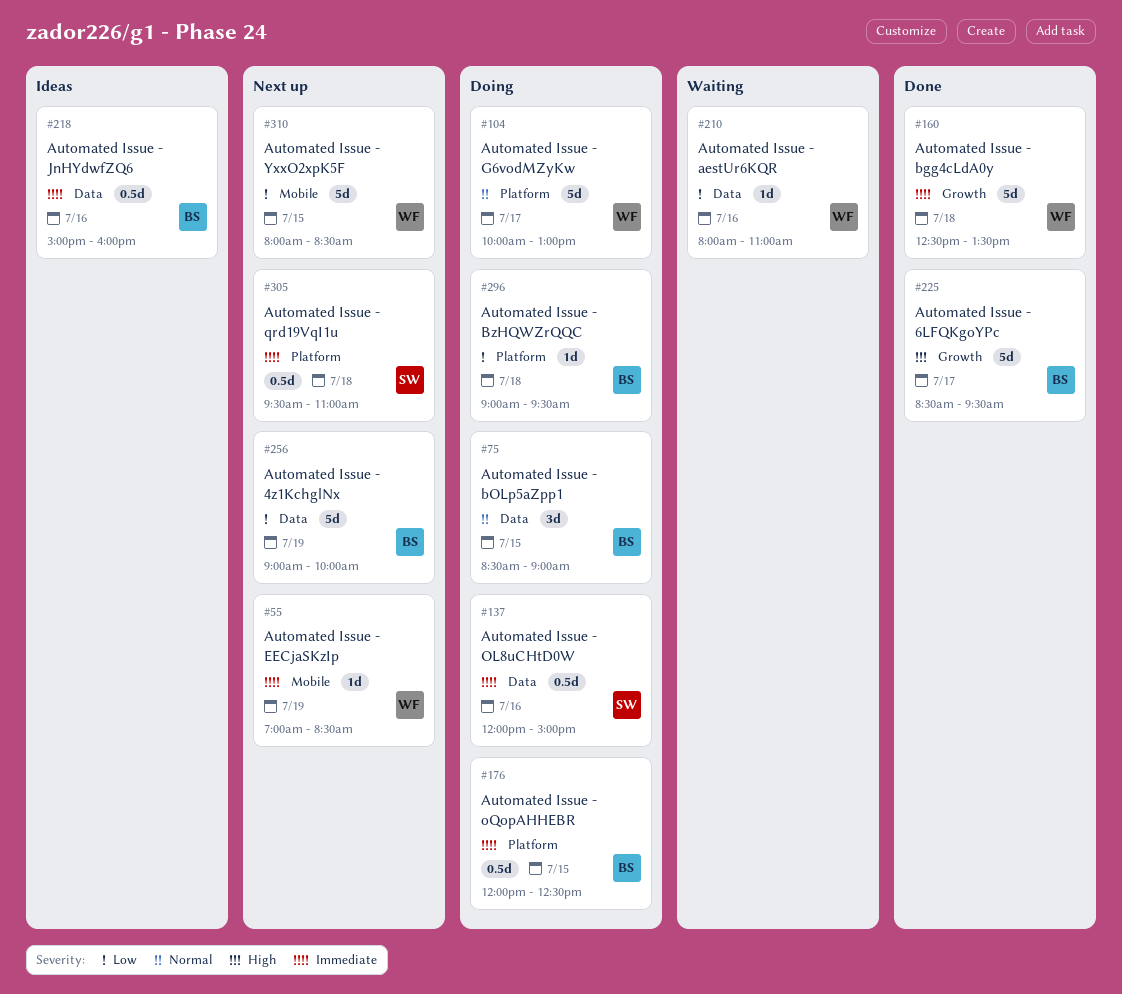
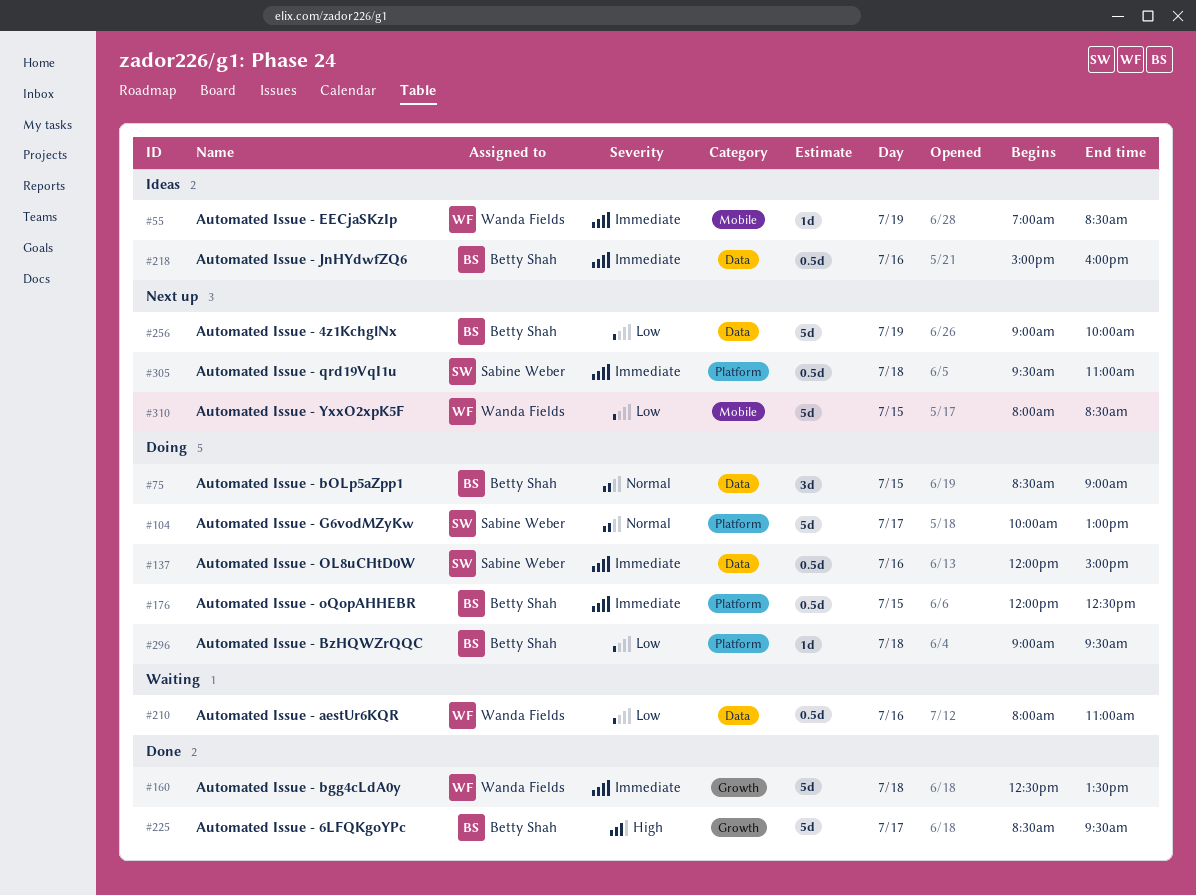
#55, status: Next up -> Ideas
#104, owner: Wanda Fields -> Sabine Weber
#210, estimate: 1d -> 0.5d

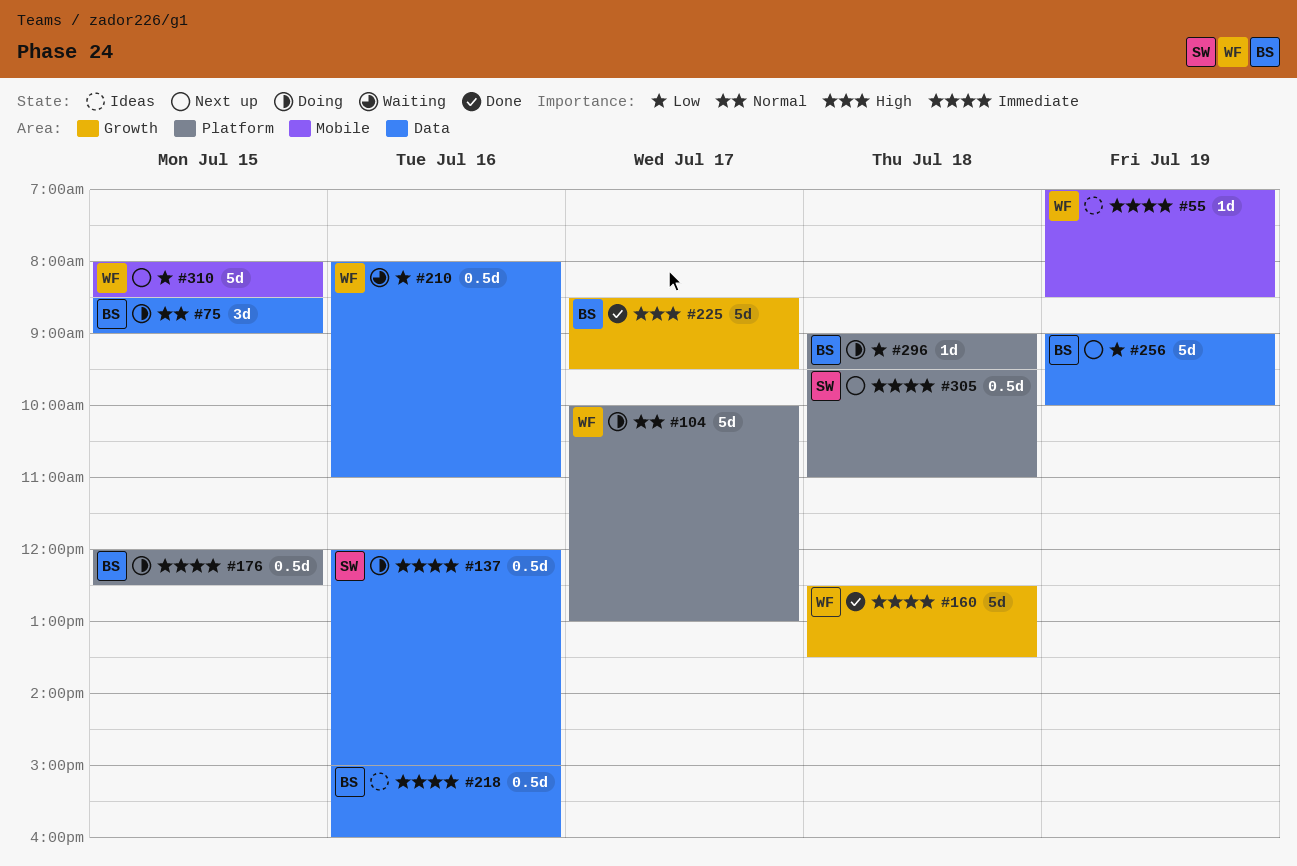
#104, owner: Sabine Weber -> Wanda Fields

